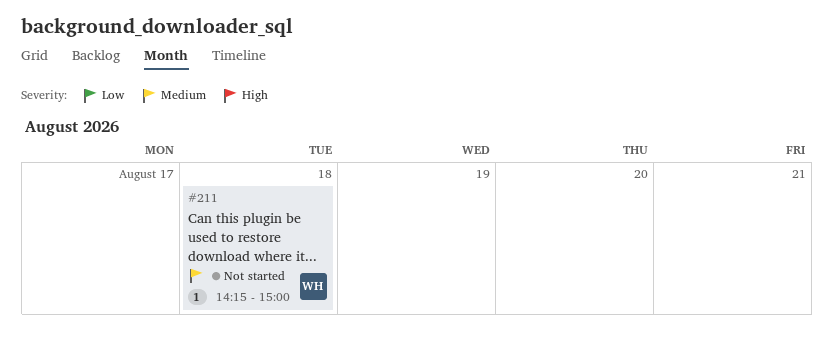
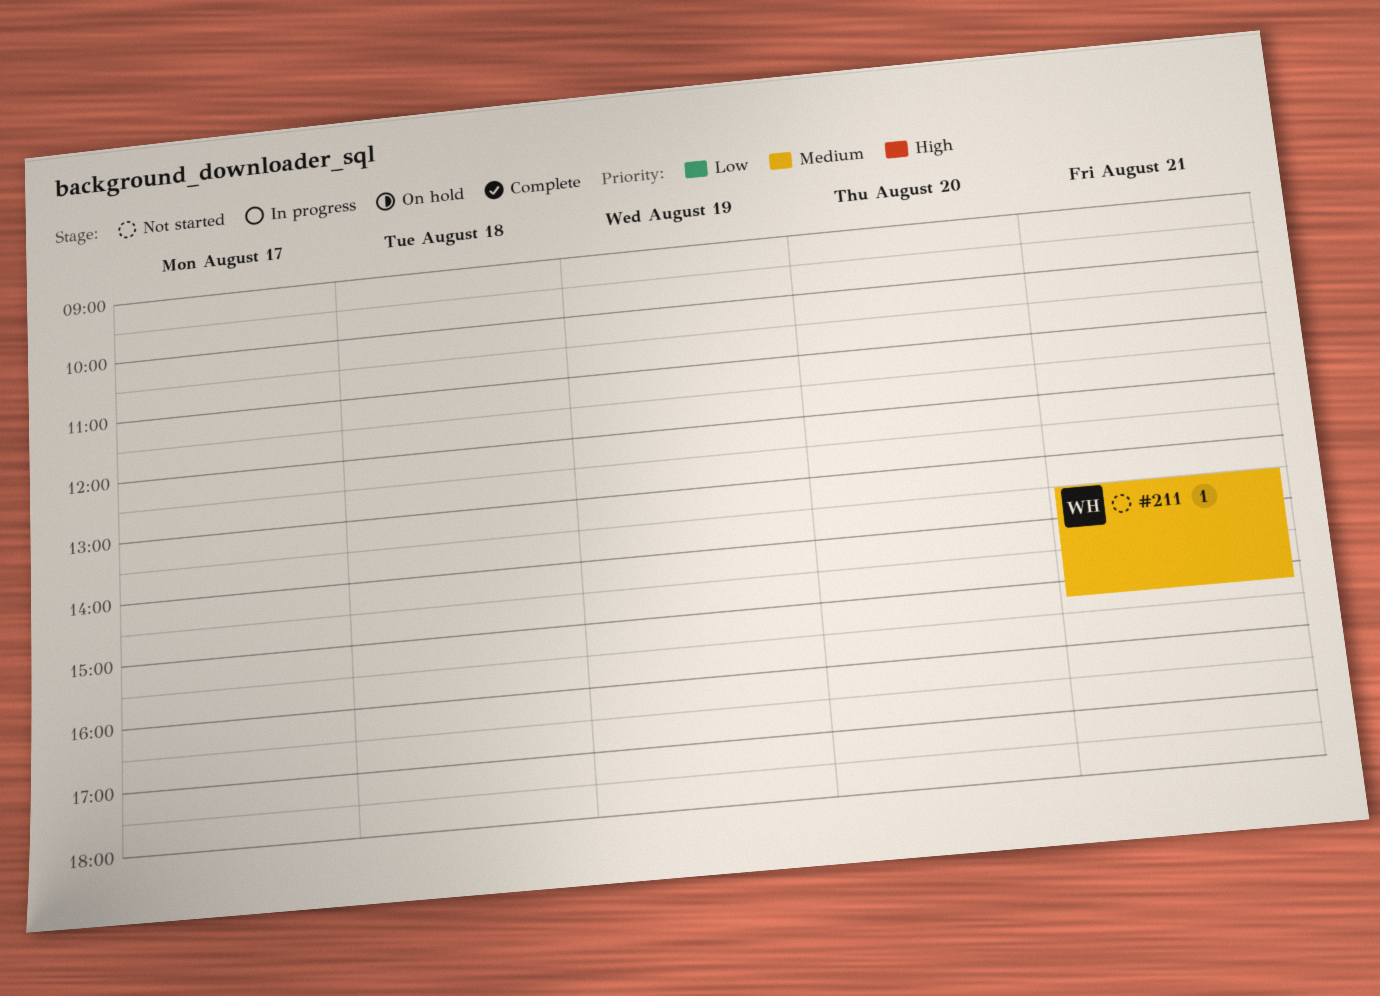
#211, day: Aug 18 -> Aug 21
#211, begins: 14:15 -> 13:30
#211, ends: 15:00 -> 15:15

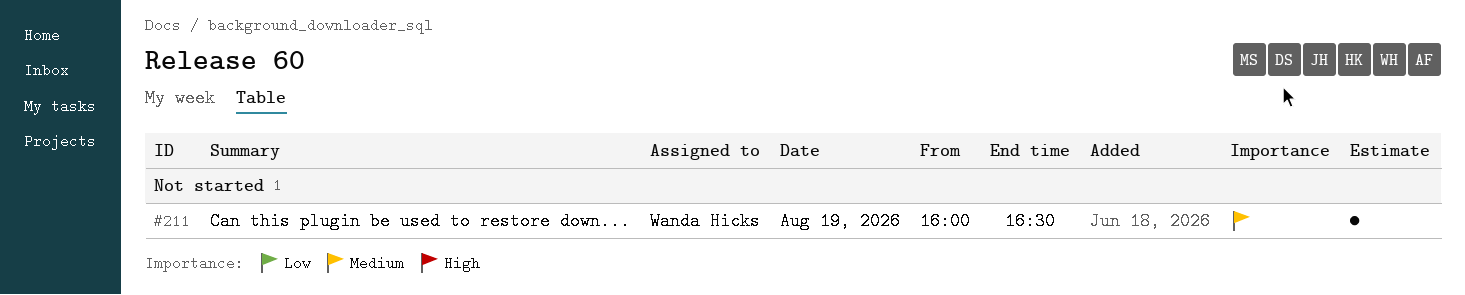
#211, day: Aug 21 -> Aug 19
#211, begins: 13:30 -> 16:00
#211, ends: 15:15 -> 16:30

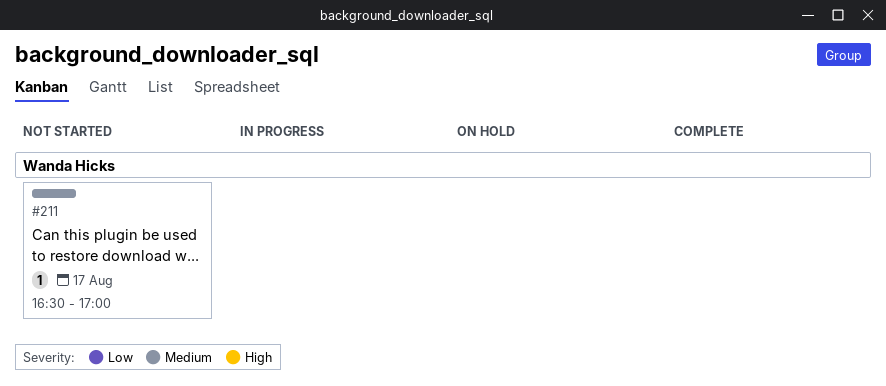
#211, day: Aug 19 -> Aug 17
#211, begins: 16:00 -> 16:30
#211, ends: 16:30 -> 17:00

